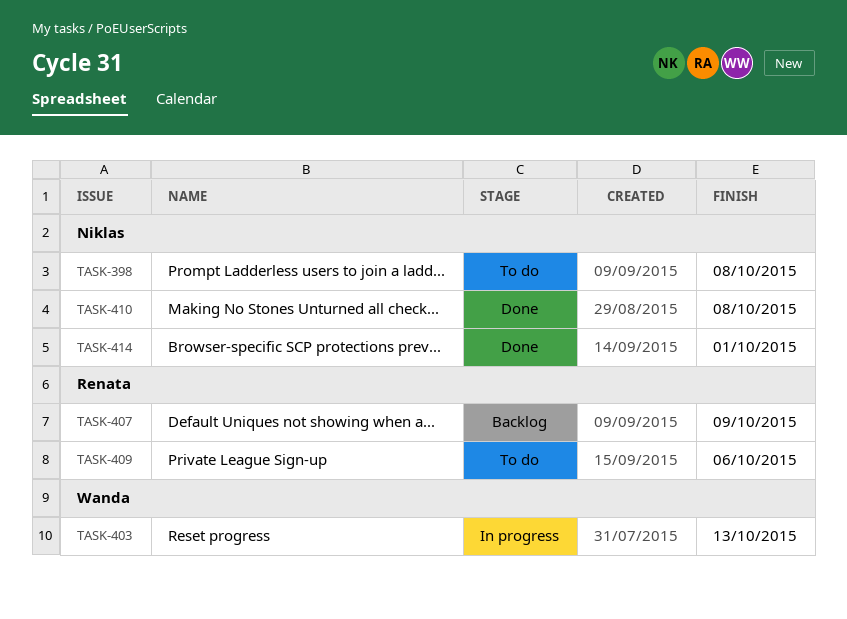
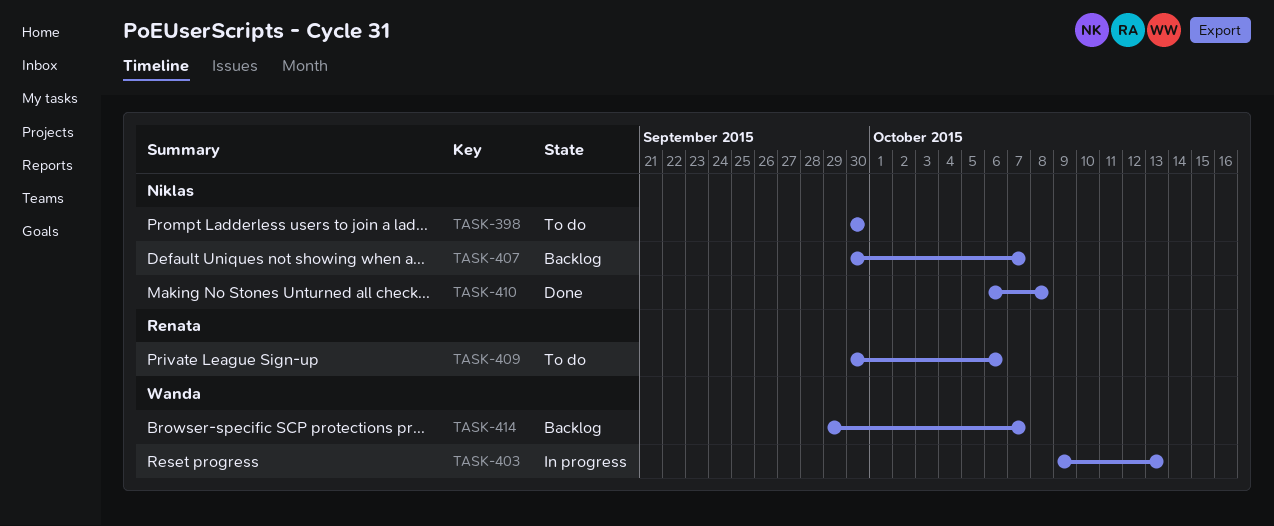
TASK-398, due: Oct 8 -> Sep 30
TASK-407, owner: Renata -> Niklas
TASK-407, due: Oct 9 -> Oct 7
TASK-414, status: Done -> Backlog
TASK-414, owner: Niklas -> Wanda
TASK-414, due: Oct 1 -> Oct 7

